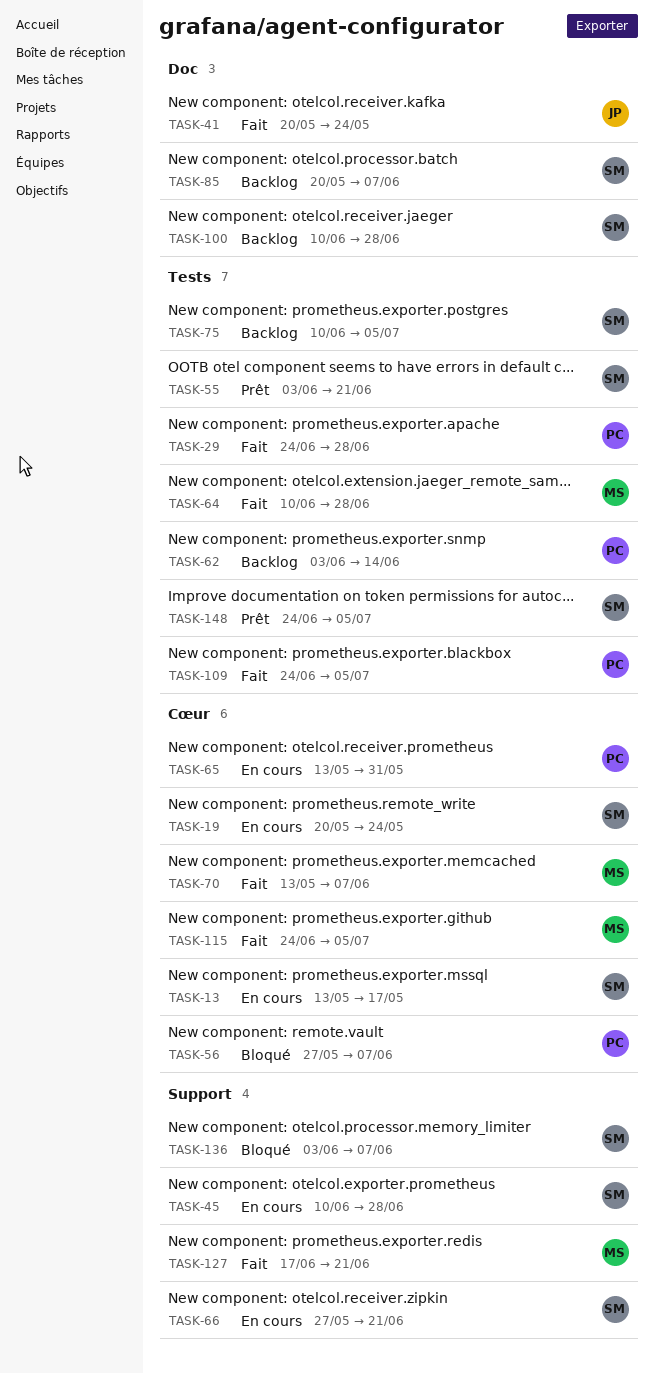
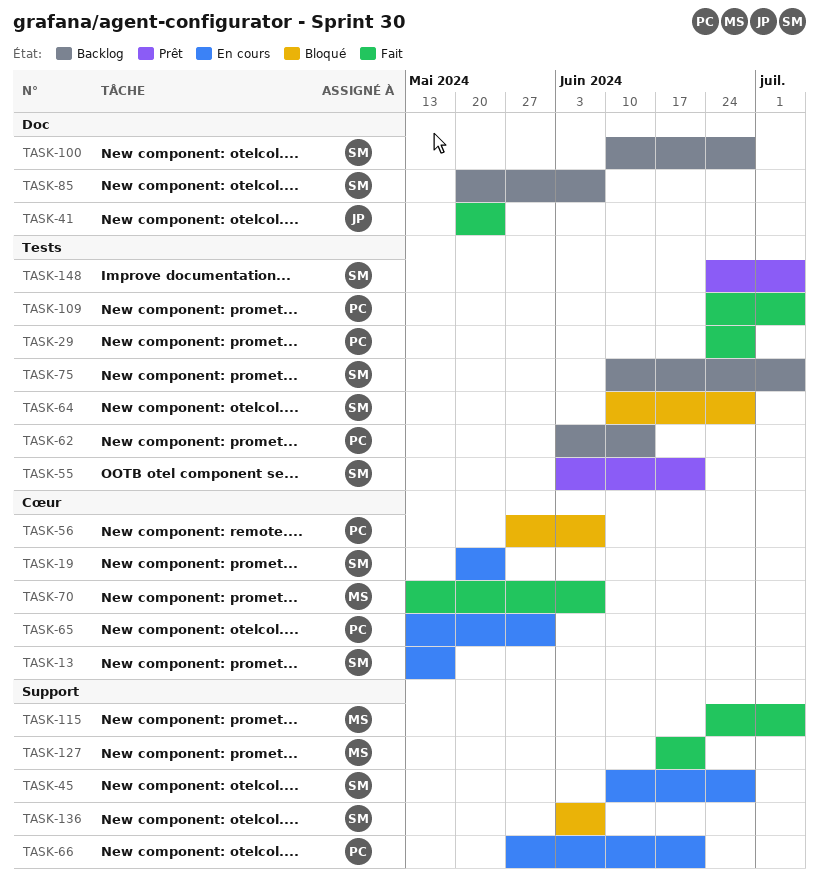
TASK-64, status: Fait -> Bloqué
TASK-64, owner: MS -> SM
TASK-66, owner: SM -> PC
TASK-115, label: Cœur -> Support

